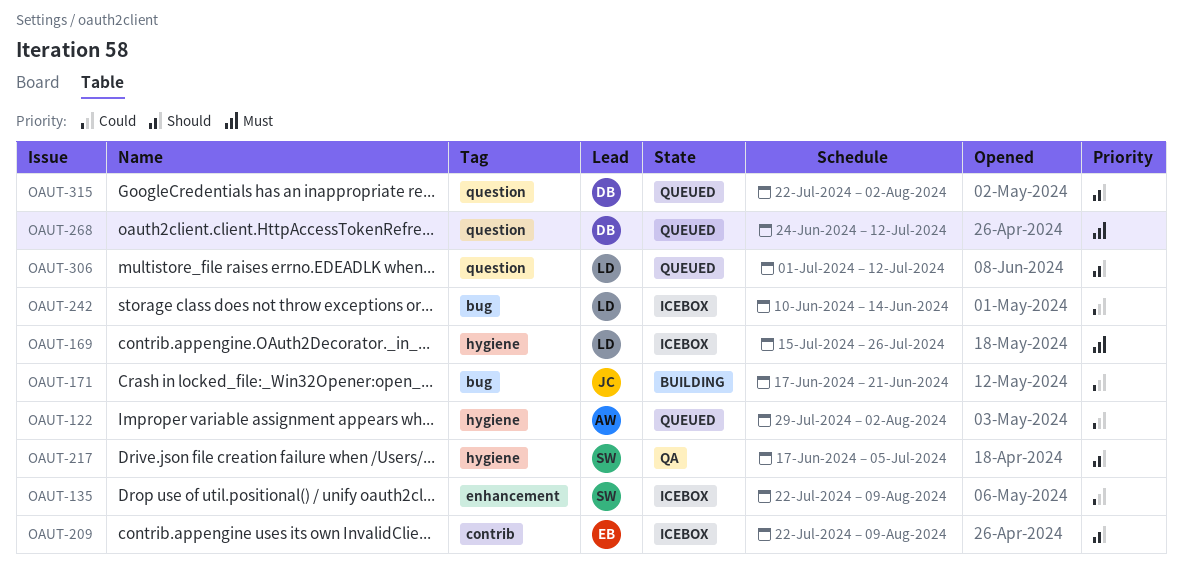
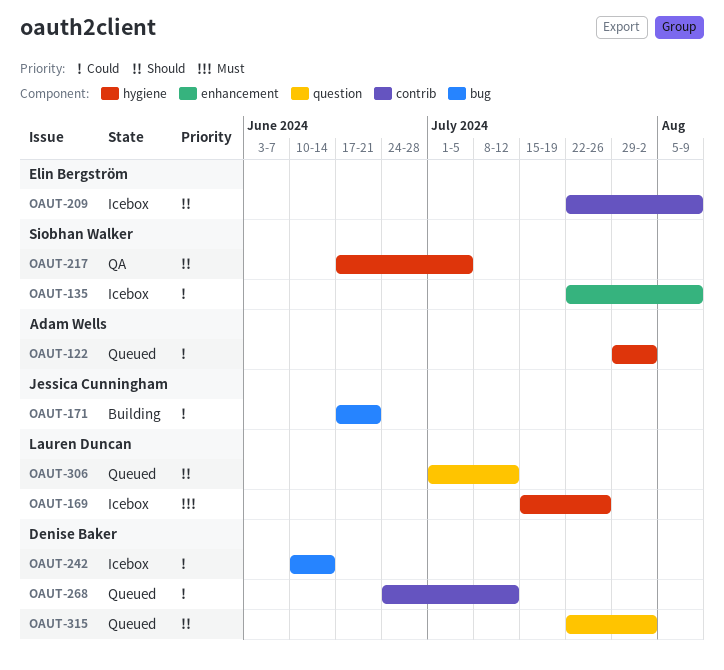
OAUT-242, owner: Lauren Duncan -> Denise Baker
OAUT-268, priority: Must -> Could
OAUT-268, label: question -> contrib

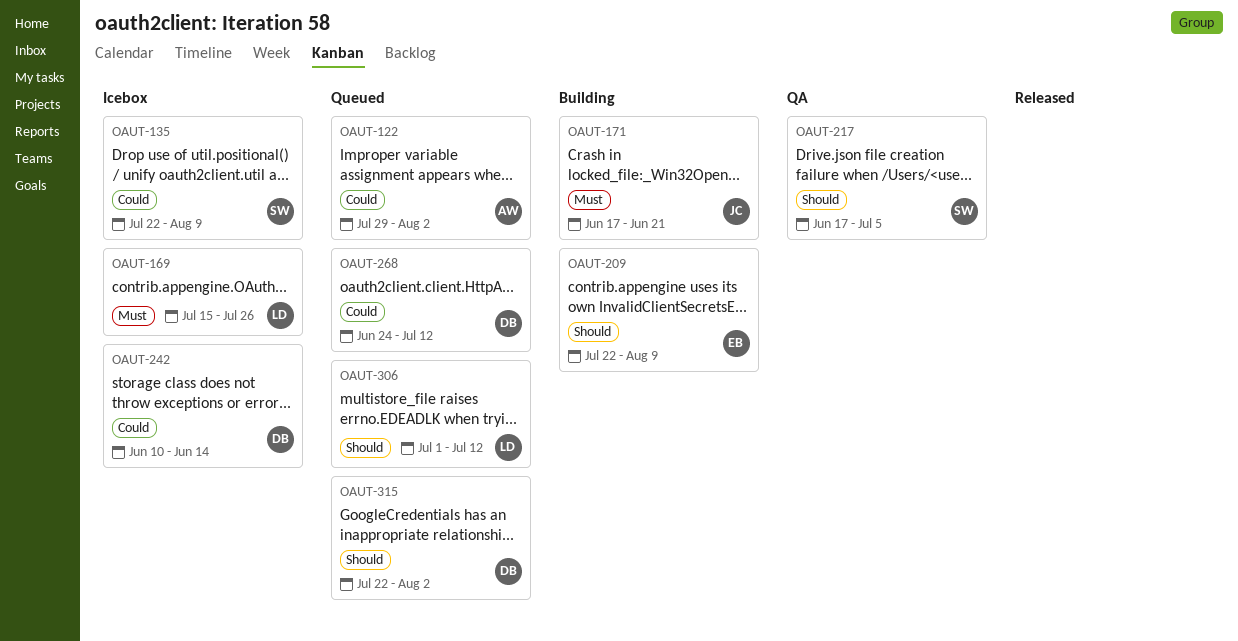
OAUT-171, priority: Could -> Must
OAUT-209, status: Icebox -> Building

